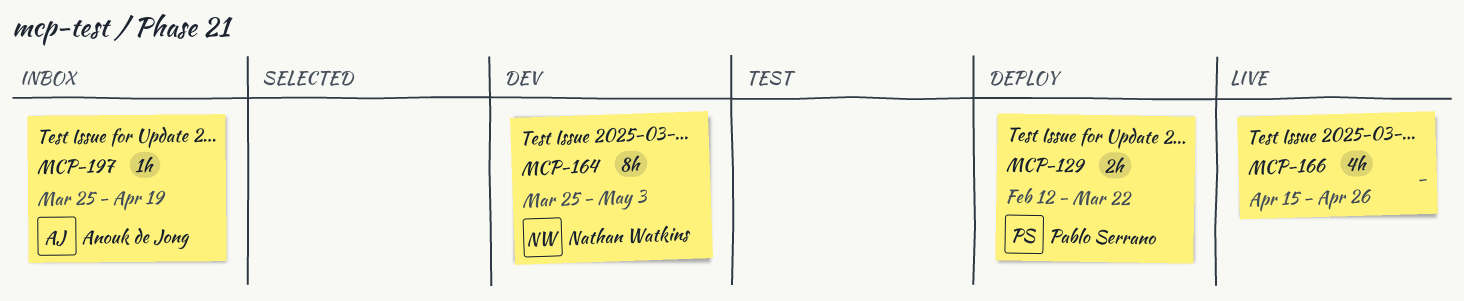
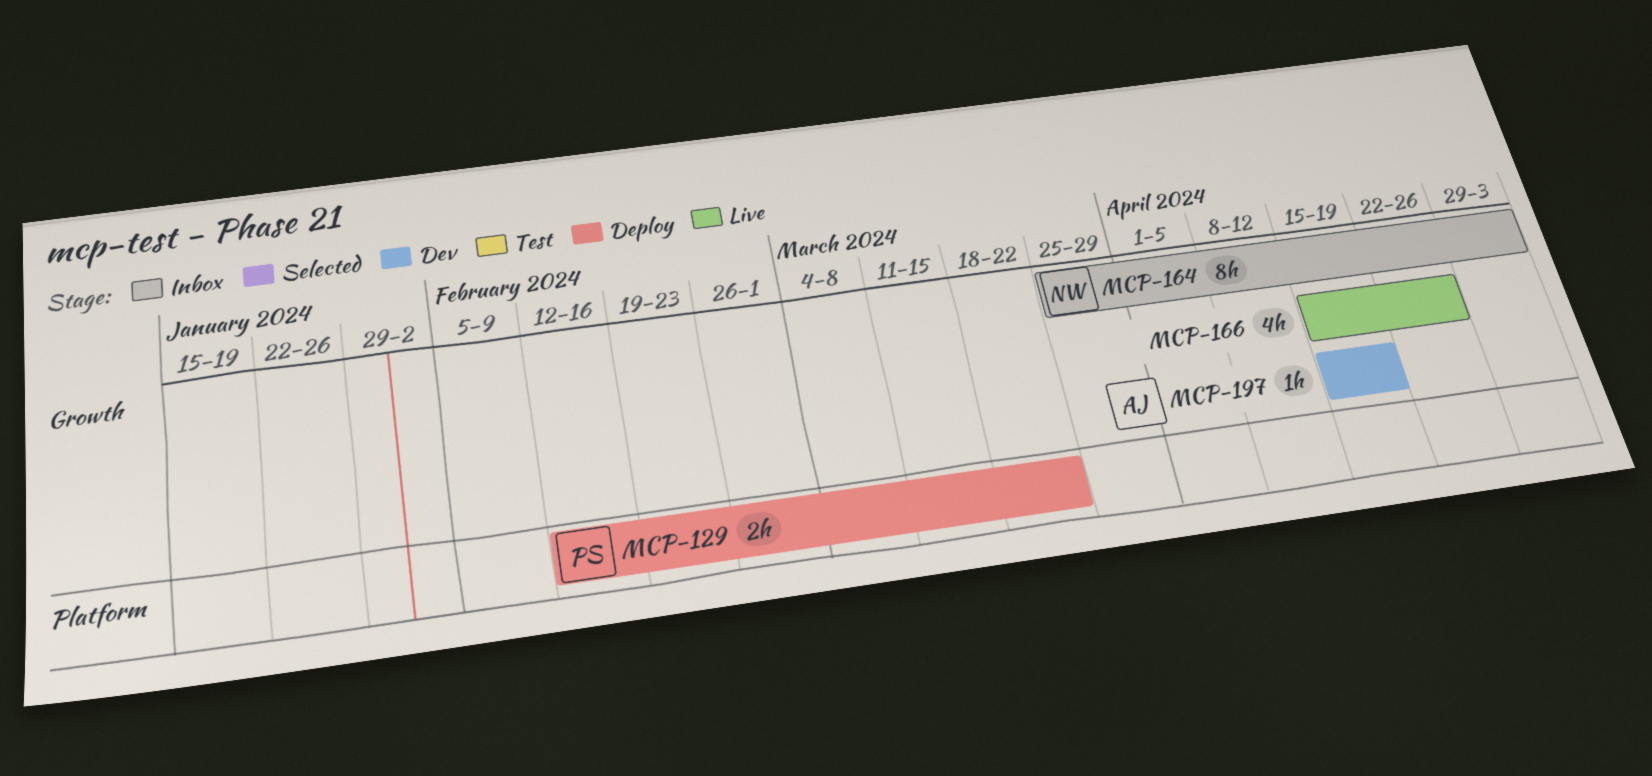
MCP-164, status: Dev -> Inbox
MCP-197, status: Inbox -> Dev
MCP-197, start: Mar 25 -> Apr 15

